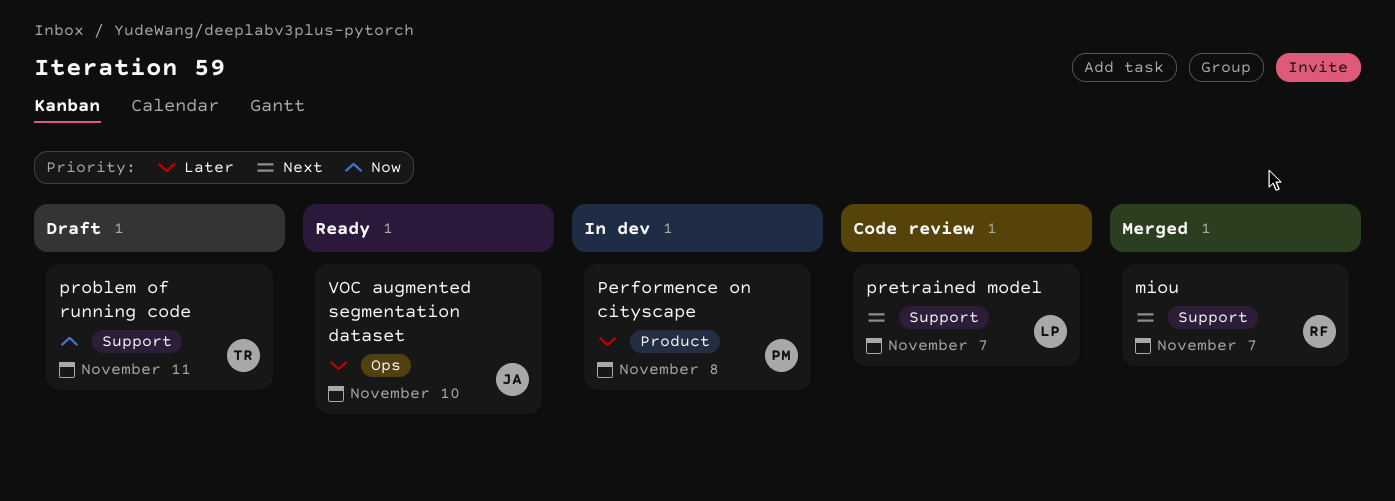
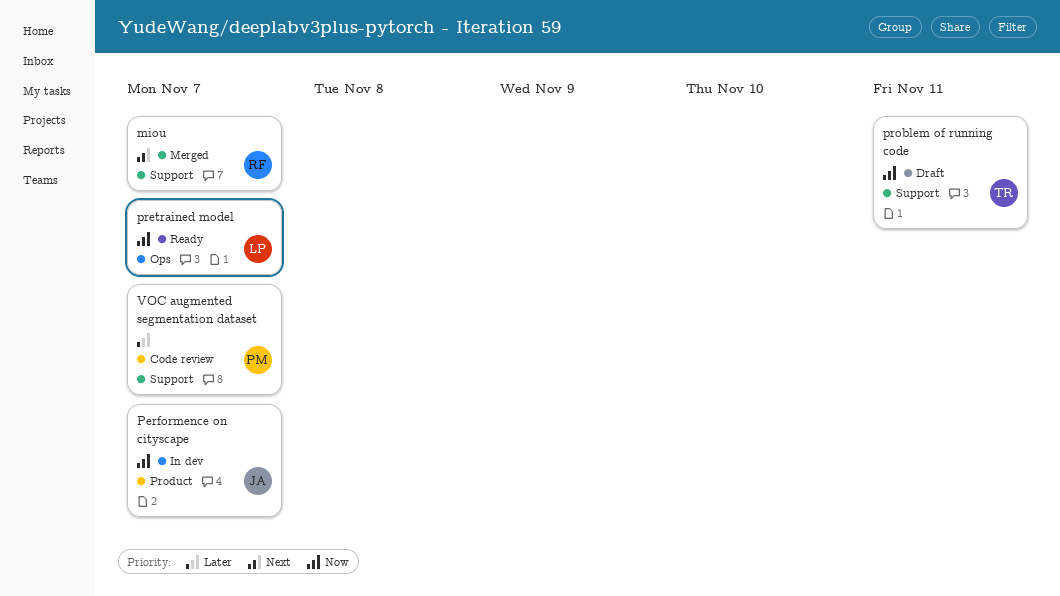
Performence on cityscape, owner: PM -> JA
Performence on cityscape, priority: Later -> Now
Performence on cityscape, due: Nov 8 -> Nov 7
pretrained model, status: Code review -> Ready
pretrained model, priority: Next -> Now
pretrained model, label: Support -> Ops
VOC augmented segmentation dataset, status: Ready -> Code review
VOC augmented segmentation dataset, owner: JA -> PM
VOC augmented segmentation dataset, label: Ops -> Support
VOC augmented segmentation dataset, due: Nov 10 -> Nov 7

